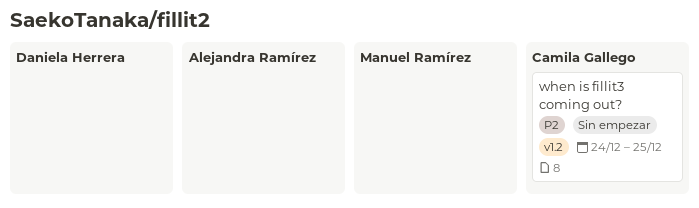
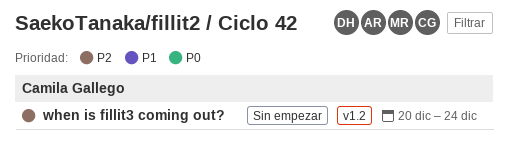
when is fillit3 coming out?, start: Dec 24 -> Dec 20
when is fillit3 coming out?, due: Dec 25 -> Dec 24

